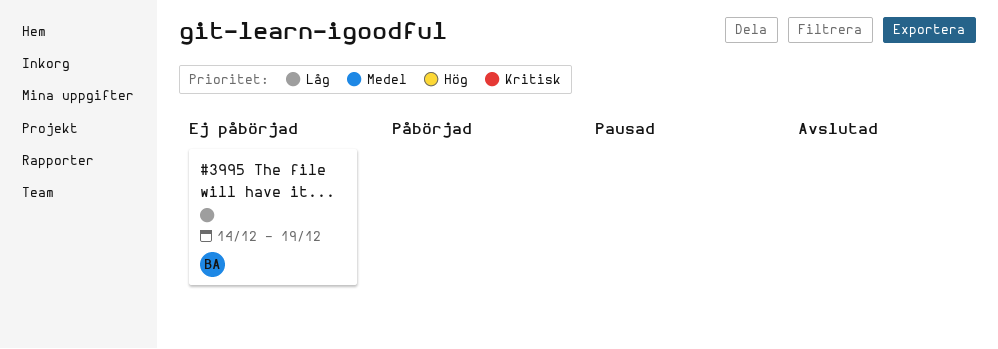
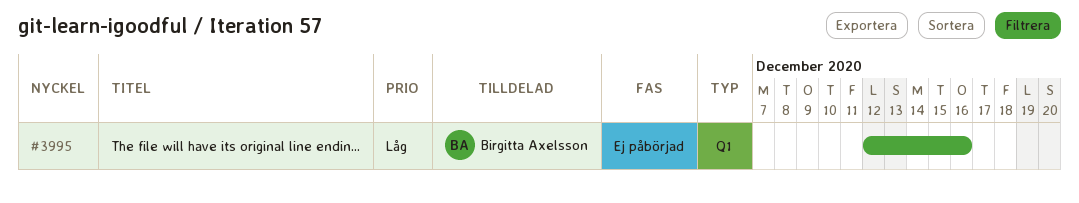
#3995, start: Dec 14 -> Dec 12
#3995, due: Dec 19 -> Dec 16

